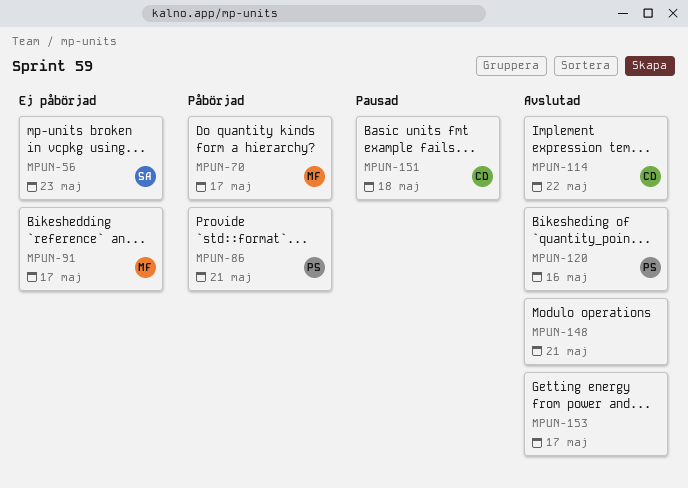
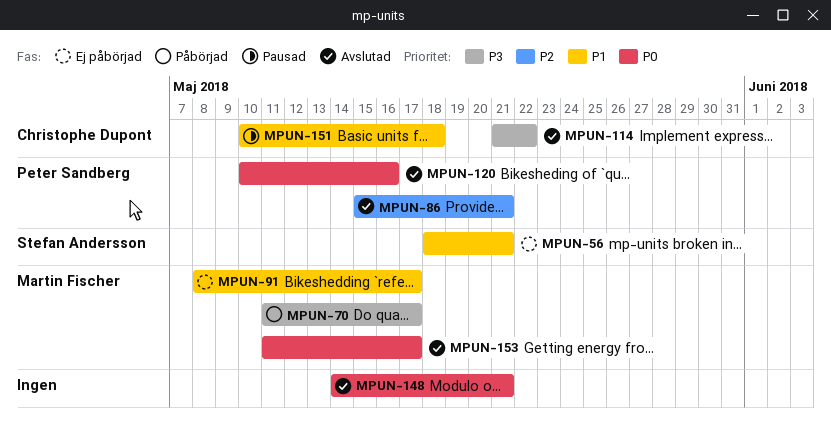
MPUN-56, due: May 23 -> May 21
MPUN-86, status: Påbörjad -> Avslutad
MPUN-153, owner: none -> Martin Fischer

